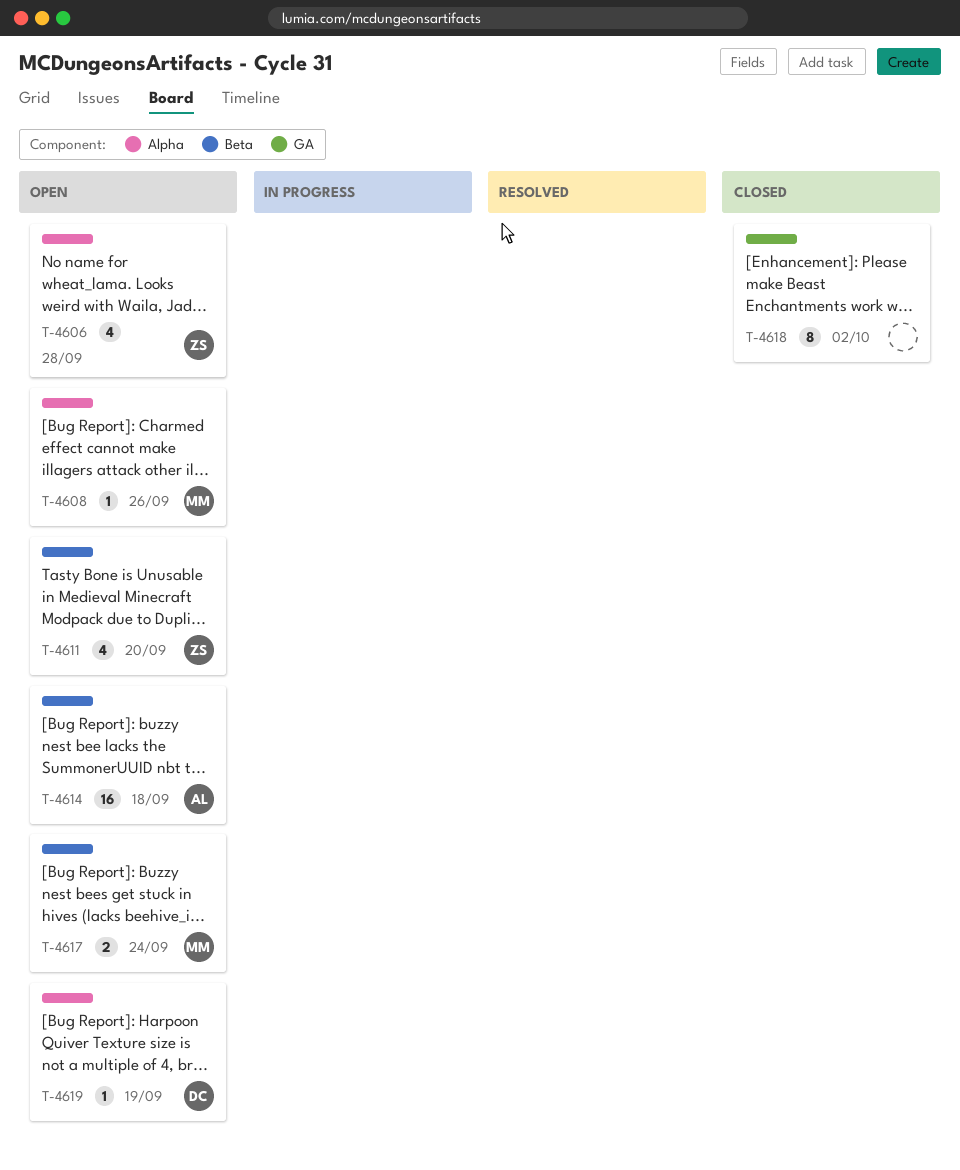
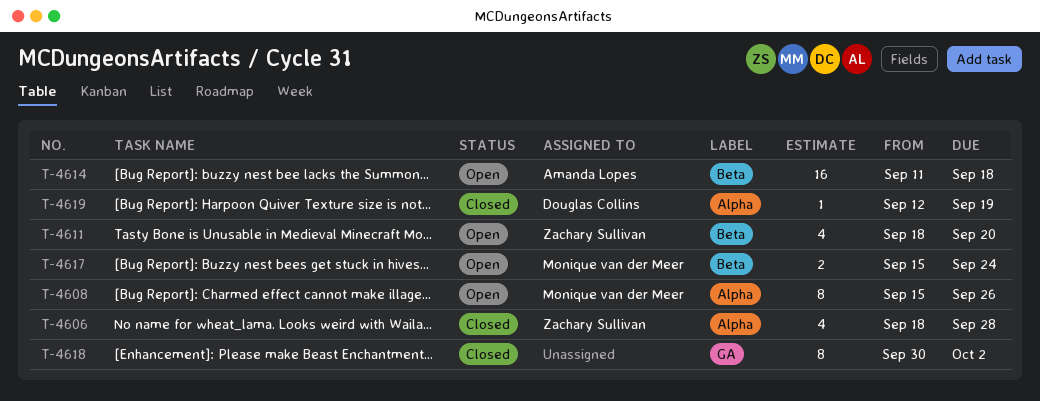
T-4606, status: Open -> Closed
T-4608, estimate: 1 -> 8
T-4619, status: Open -> Closed

